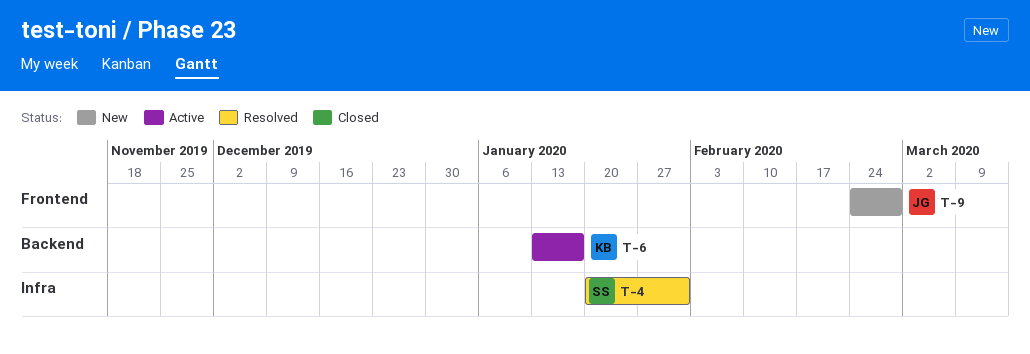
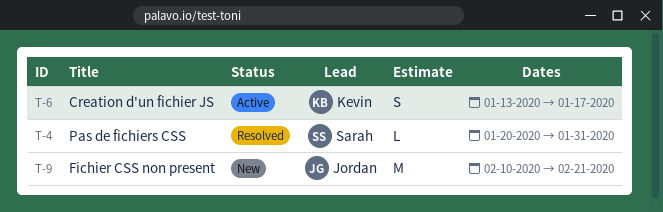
T-9, start: Feb 24 -> Feb 10
T-9, due: Feb 28 -> Feb 21

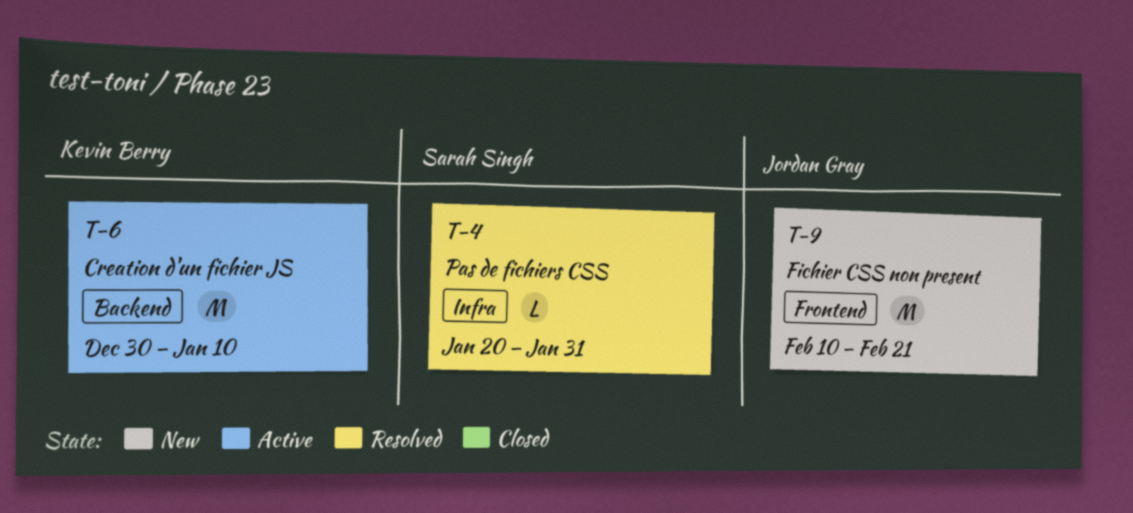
T-6, estimate: S -> M
T-6, start: Jan 13 -> Dec 30
T-6, due: Jan 17 -> Jan 10

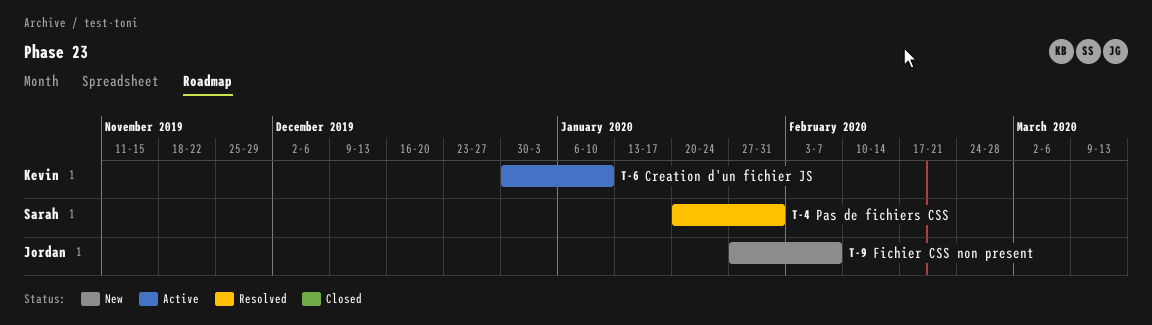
T-9, start: Feb 10 -> Jan 27
T-9, due: Feb 21 -> Feb 7

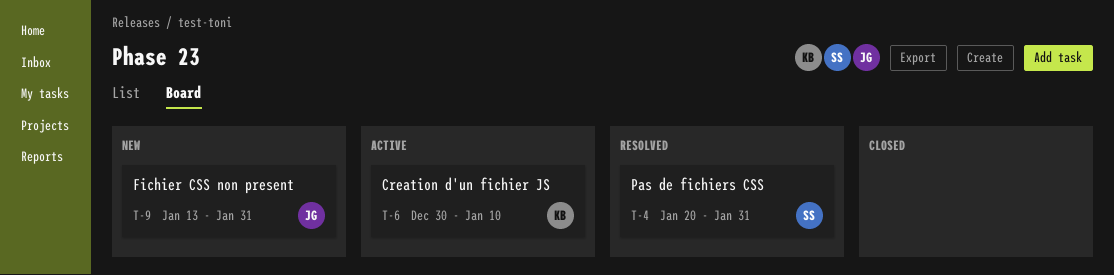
T-9, start: Jan 27 -> Jan 13
T-9, due: Feb 7 -> Jan 31

